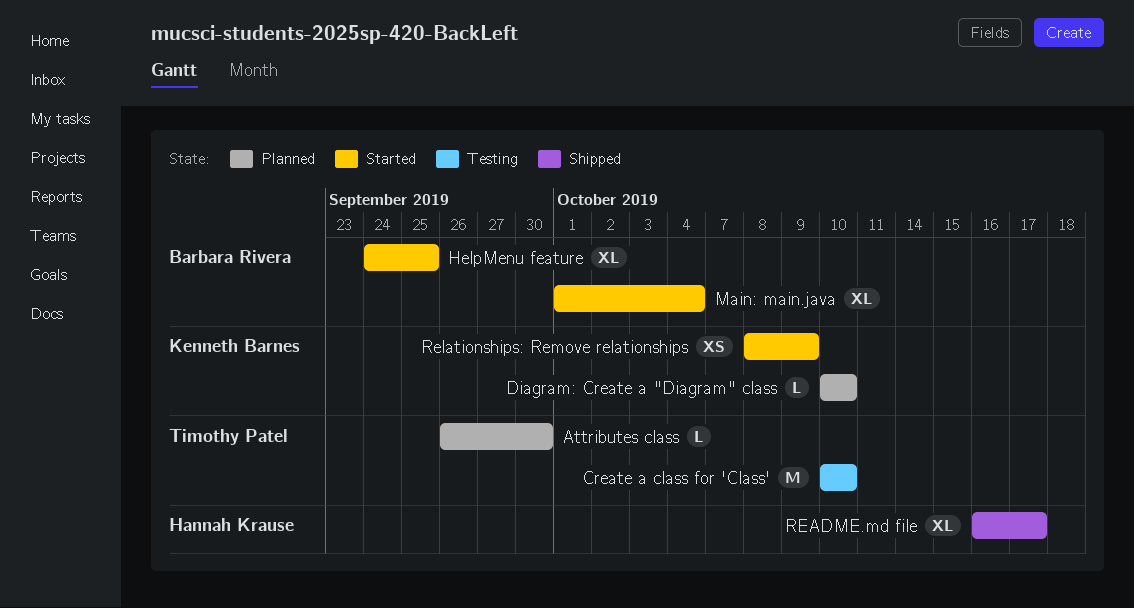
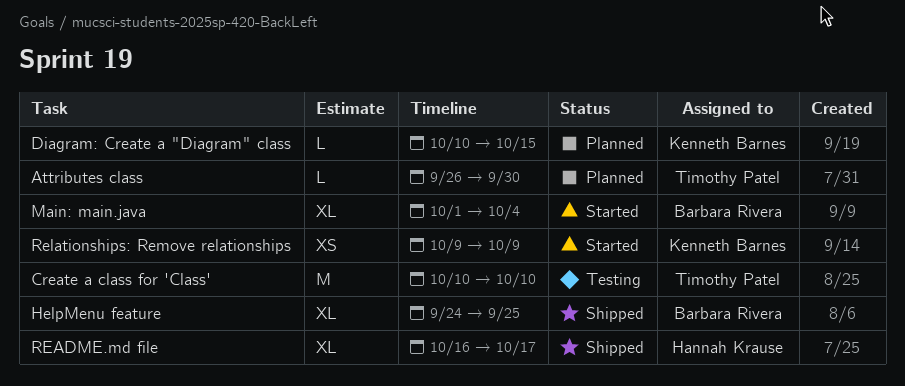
Diagram: Create a "Diagram" class, due: Oct 10 -> Oct 15
HelpMenu feature, status: Started -> Shipped
Relationships: Remove relationships, start: Oct 8 -> Oct 9

